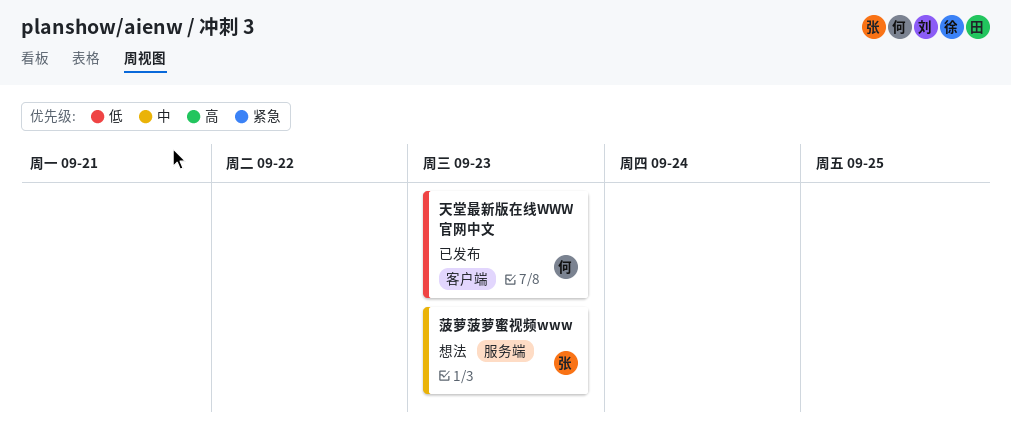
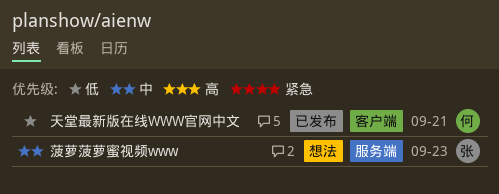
天堂最新版在线WWW官网中文, due: Sep 23 -> Sep 21

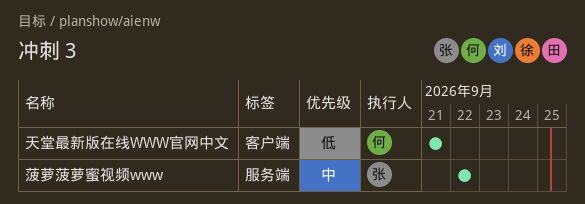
菠萝菠萝蜜视频www, due: Sep 23 -> Sep 22

